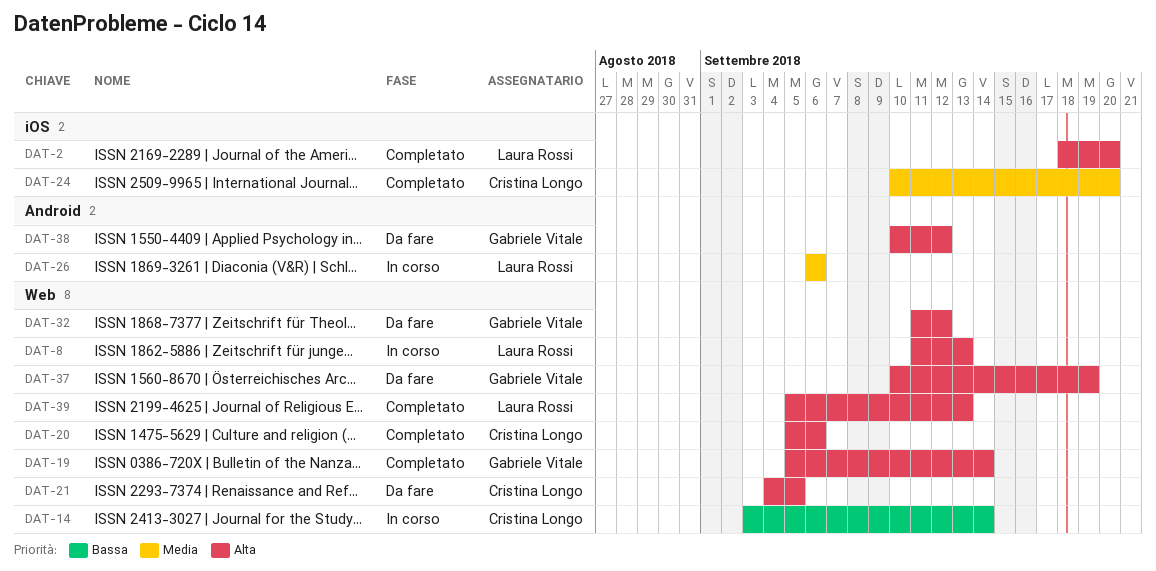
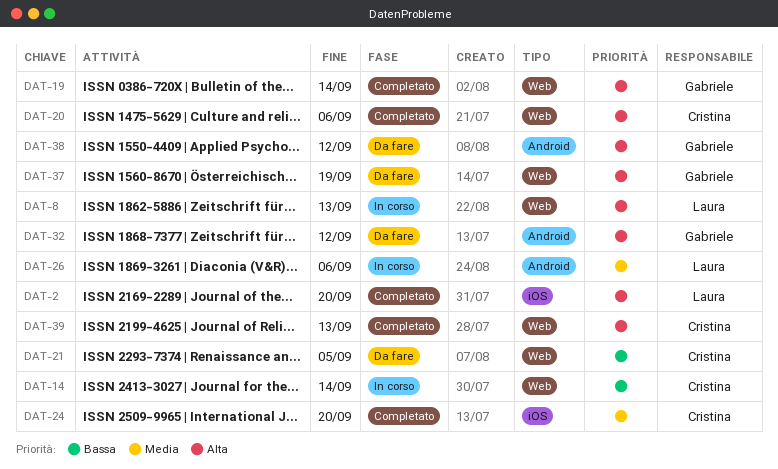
DAT-21, priority: Alta -> Bassa
DAT-32, label: Web -> Android
DAT-39, owner: Laura Rossi -> Cristina Longo

